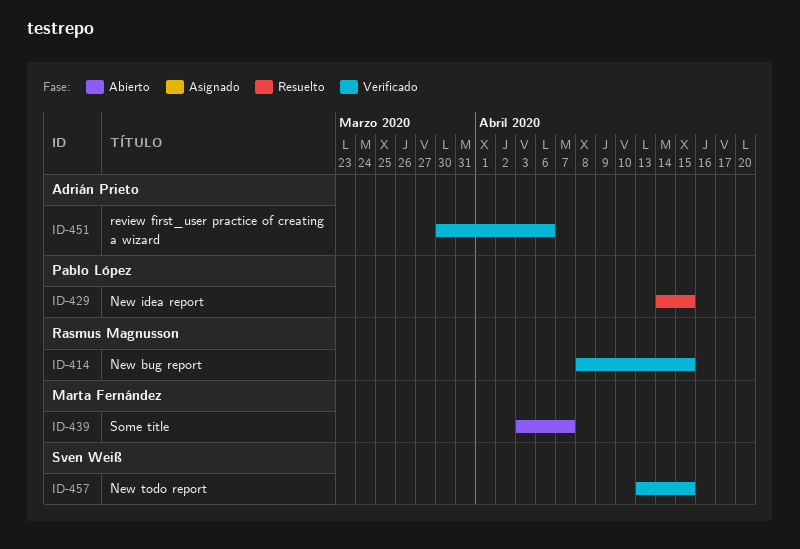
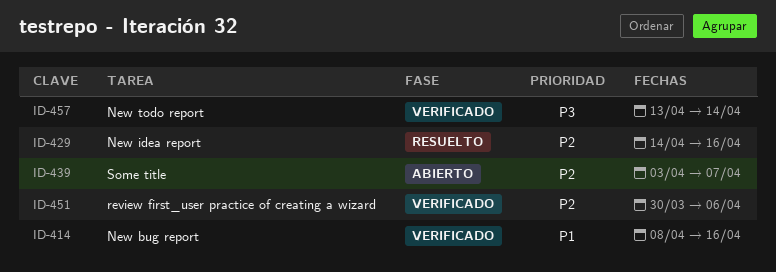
ID-414, due: Apr 15 -> Apr 16
ID-429, due: Apr 15 -> Apr 16
ID-457, due: Apr 15 -> Apr 14

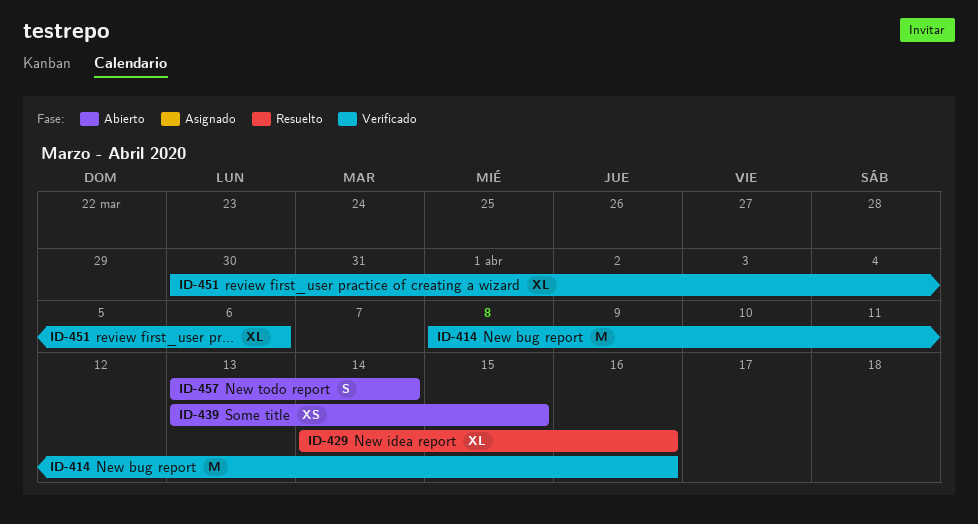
ID-439, start: Apr 3 -> Apr 13
ID-439, due: Apr 7 -> Apr 15
ID-457, status: Verificado -> Abierto

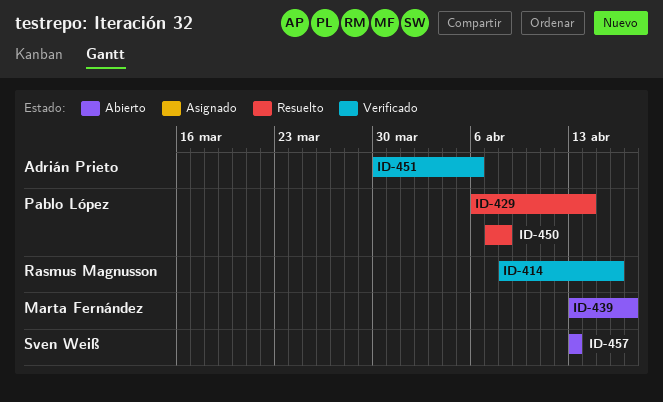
ID-429, start: Apr 14 -> Apr 6
ID-429, due: Apr 16 -> Apr 14
ID-439, due: Apr 15 -> Apr 17
ID-450: none -> present
ID-457, due: Apr 14 -> Apr 13

